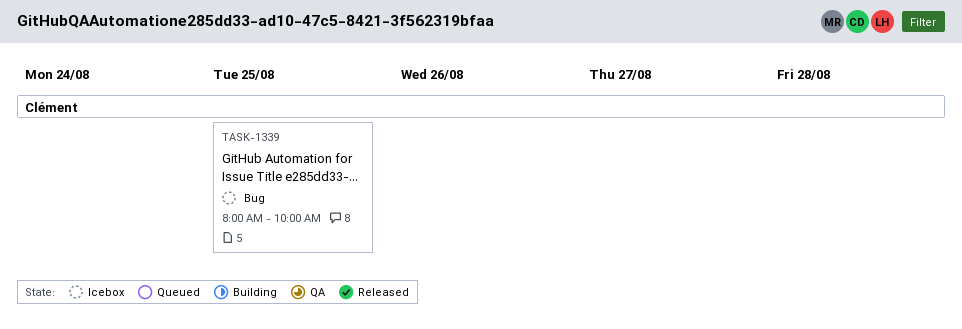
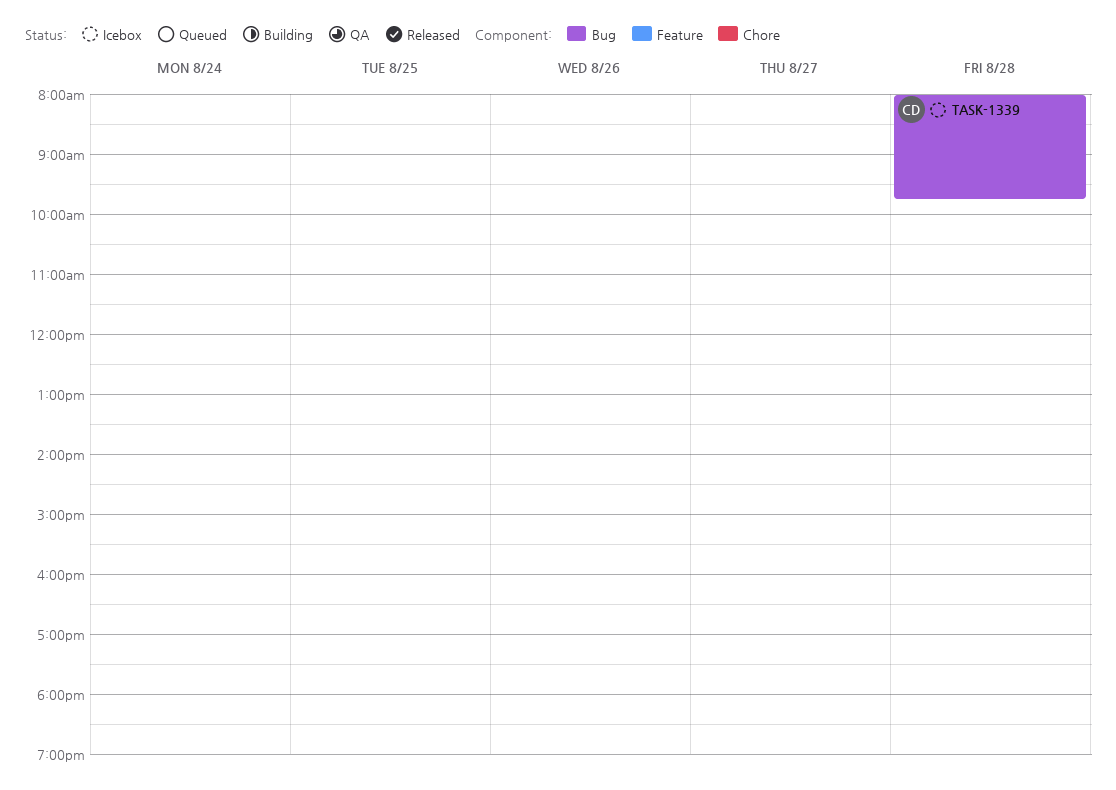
TASK-1339, day: Aug 25 -> Aug 28
TASK-1339, ends: 10:00 -> 09:45

